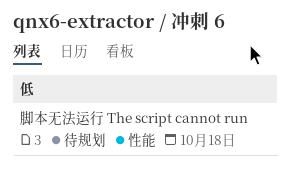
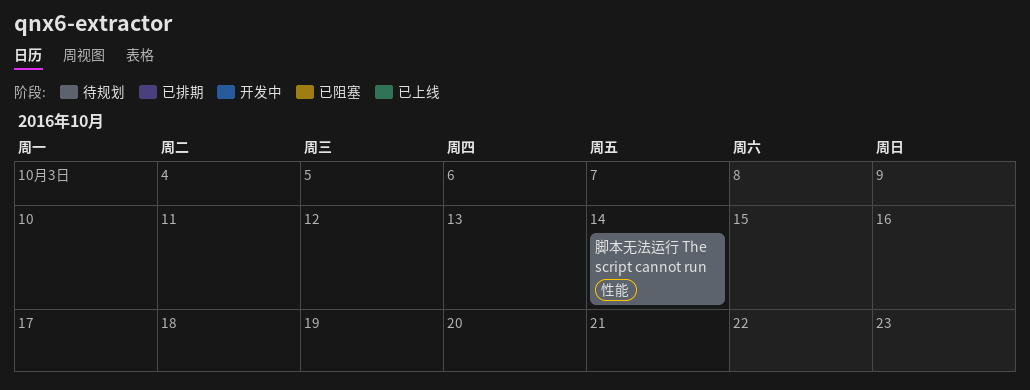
脚本无法运行 The script cannot run, due: Oct 18 -> Oct 14

